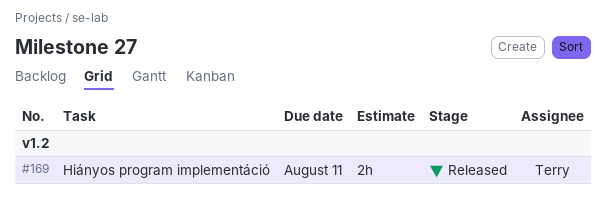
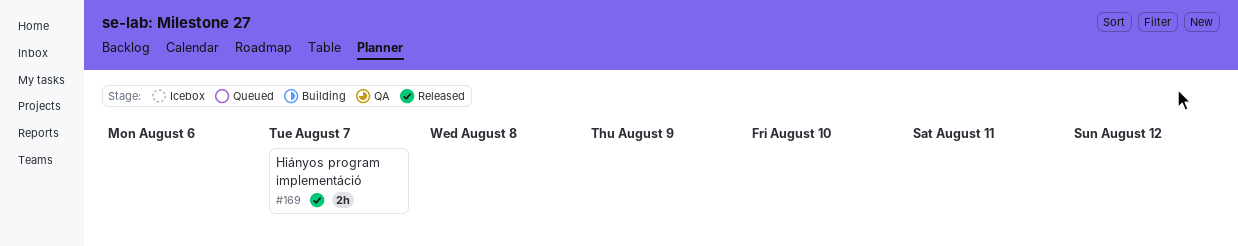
#169, due: Aug 11 -> Aug 7

